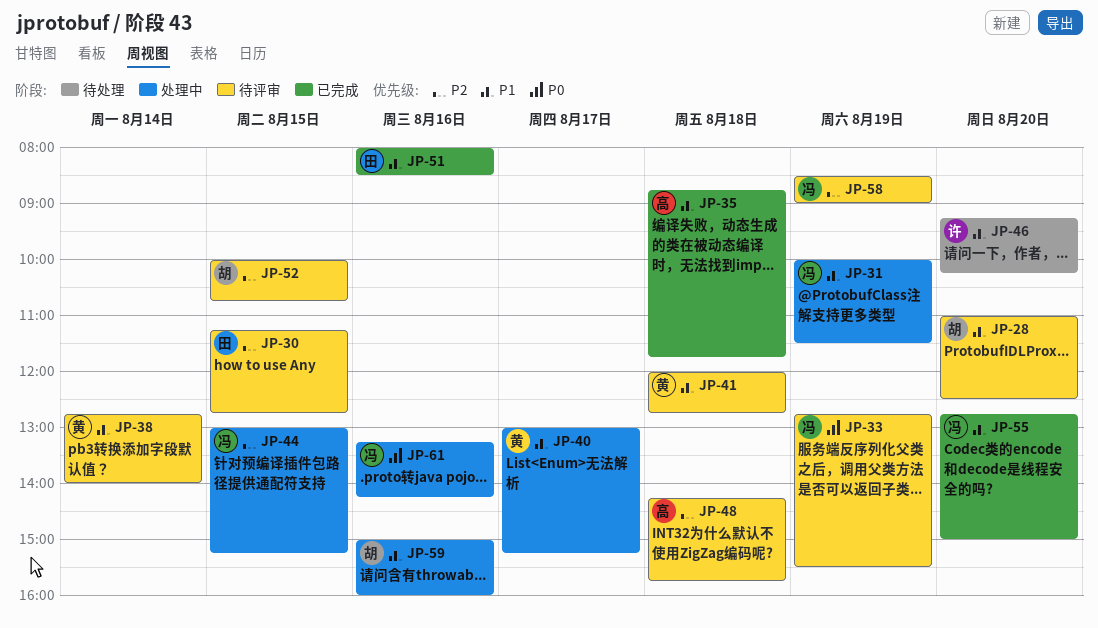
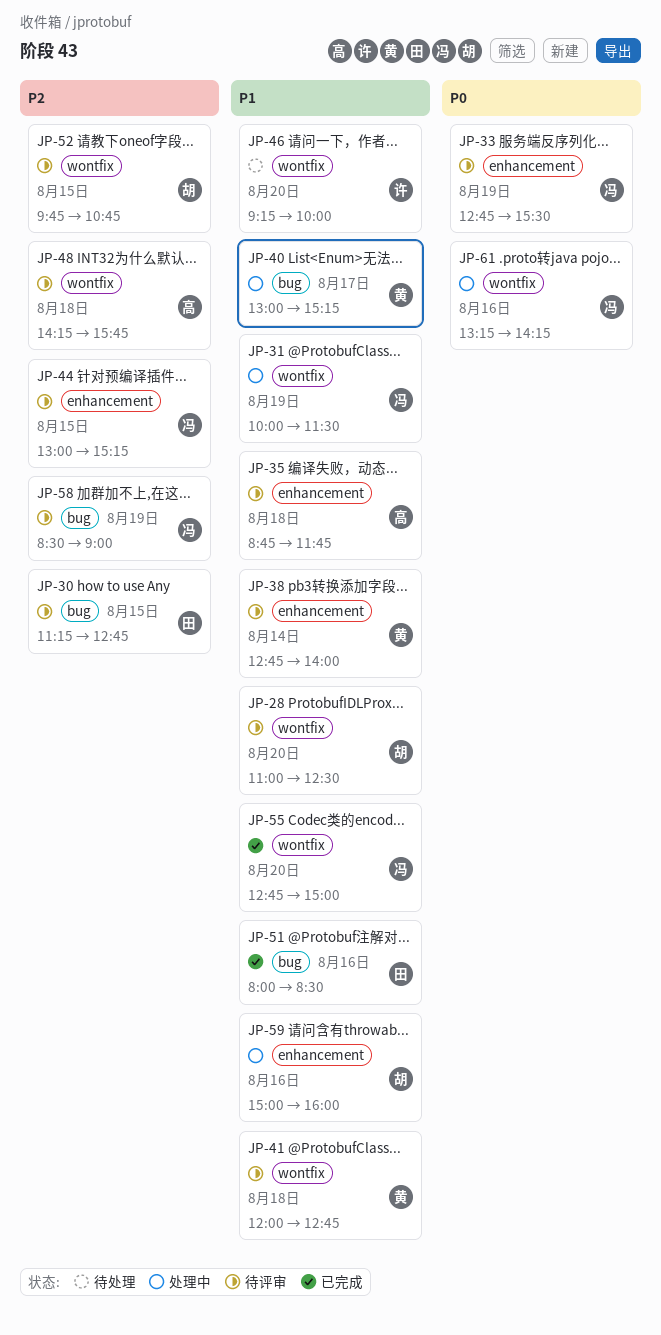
JP-35, status: 已完成 -> 待评审
JP-44, status: 处理中 -> 待评审
JP-46, ends: 10:15 -> 10:00
JP-52, begins: 10:00 -> 09:45

